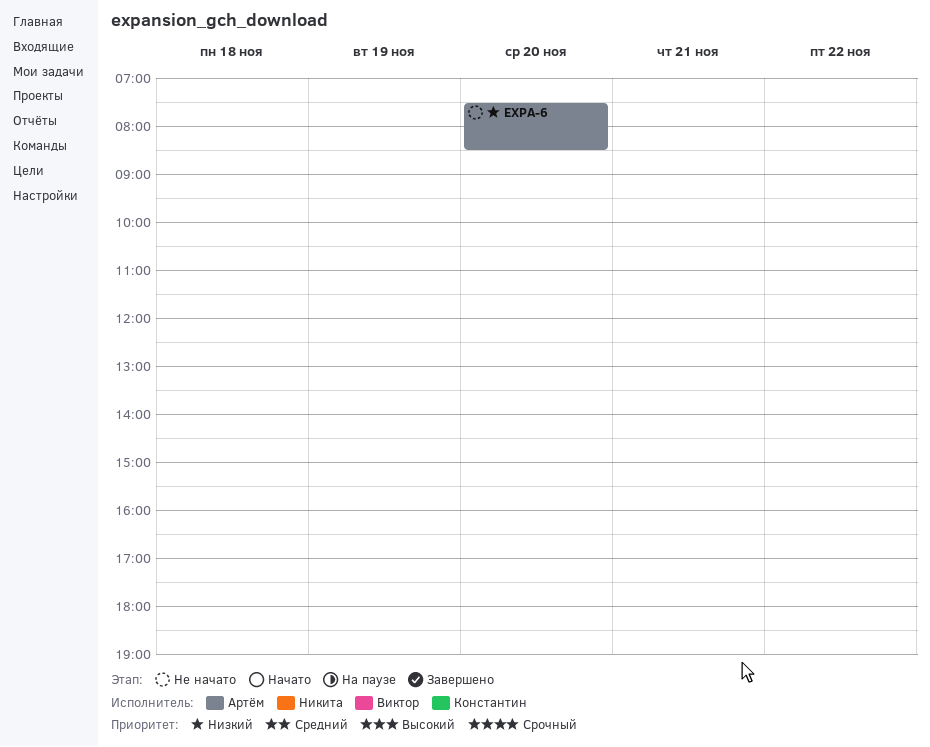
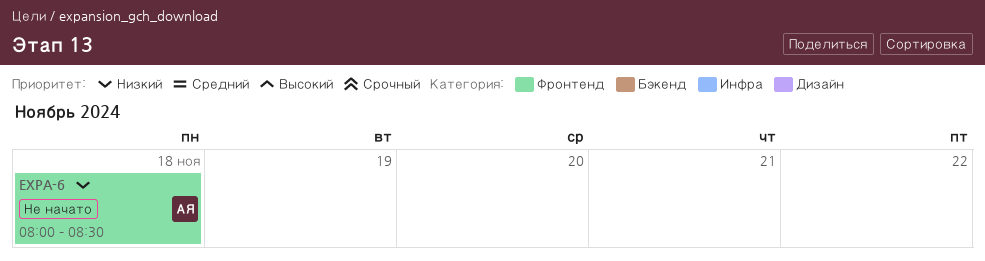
EXPA-6, day: Nov 20 -> Nov 18
EXPA-6, begins: 07:30 -> 08:00

